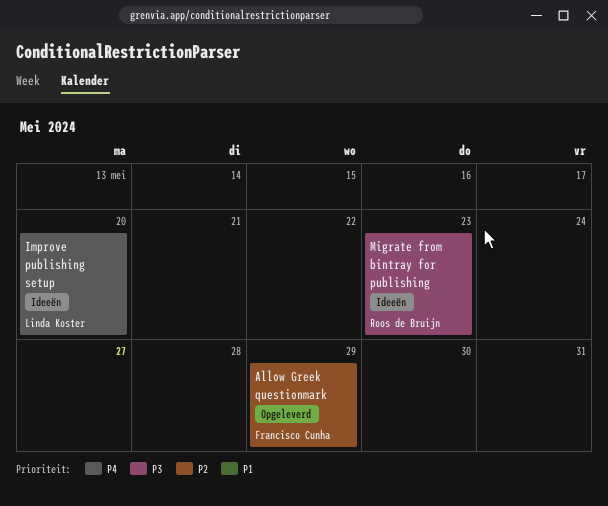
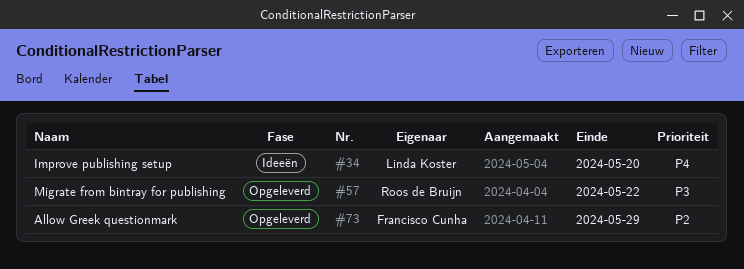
Migrate from bintray for publishing, status: Ideeën -> Opgeleverd
Migrate from bintray for publishing, due: May 23 -> May 22

